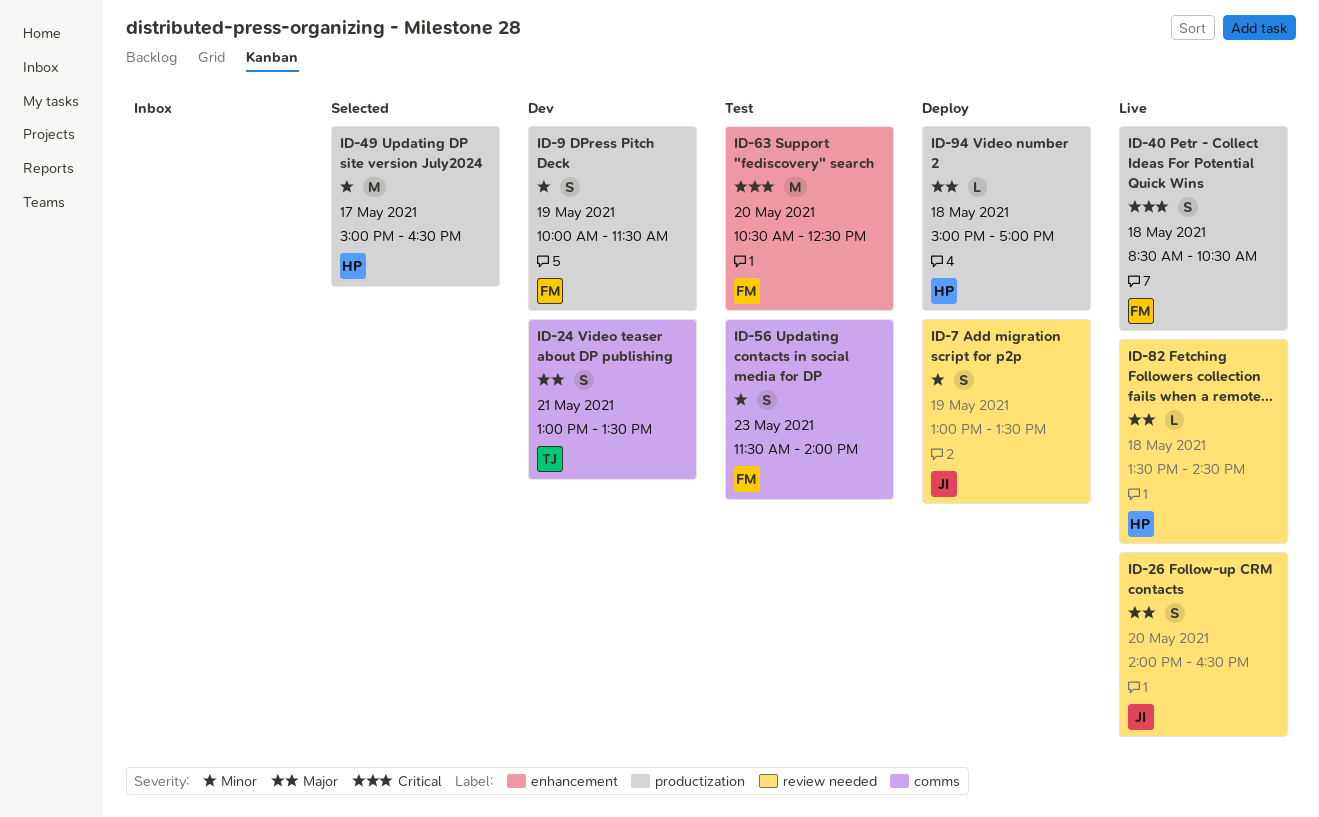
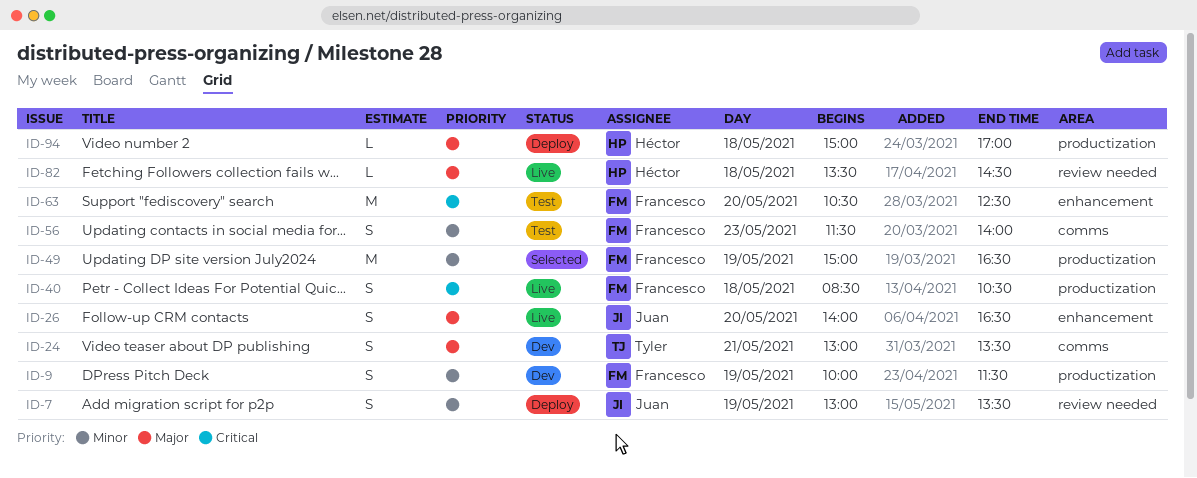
ID-26, label: review needed -> enhancement
ID-49, owner: Héctor -> Francesco
ID-49, day: May 17 -> May 19

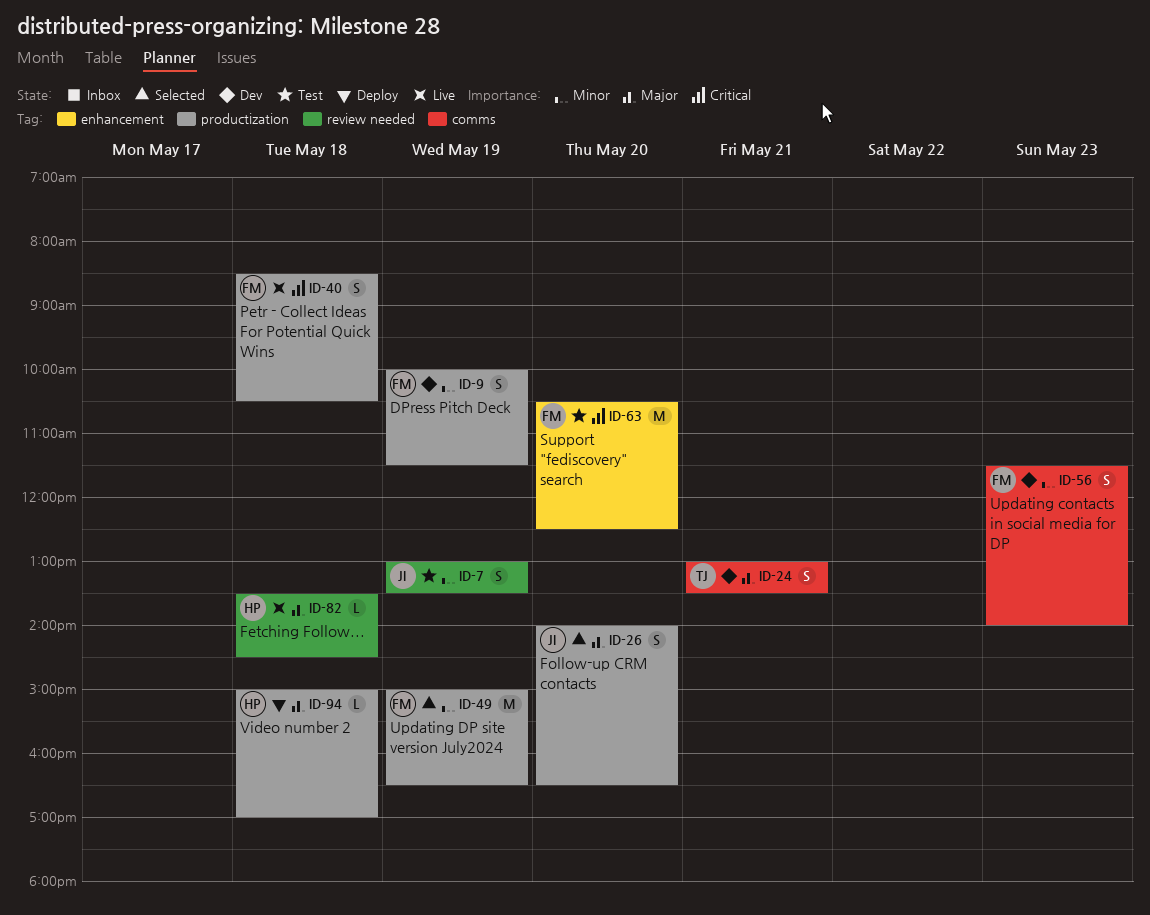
ID-7, status: Deploy -> Test
ID-26, status: Live -> Selected
ID-26, label: enhancement -> productization
ID-56, status: Test -> Dev

